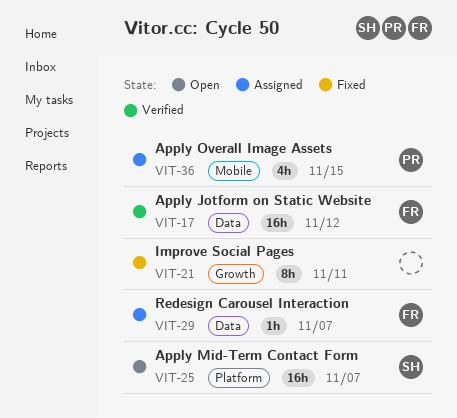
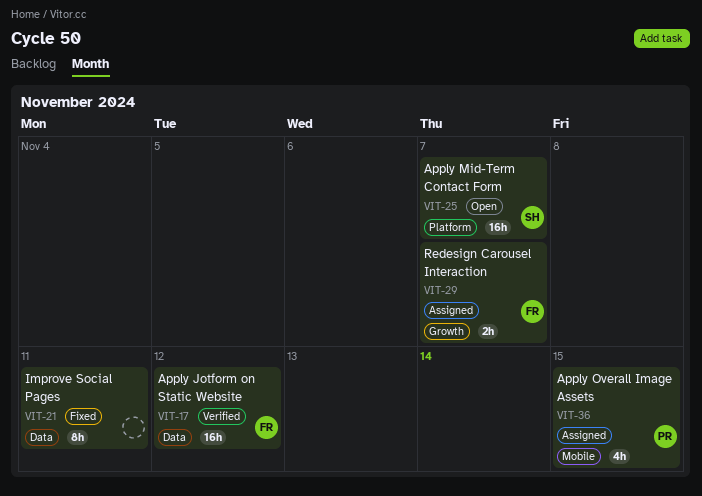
VIT-21, label: Growth -> Data
VIT-29, label: Data -> Growth
VIT-29, estimate: 1h -> 2h

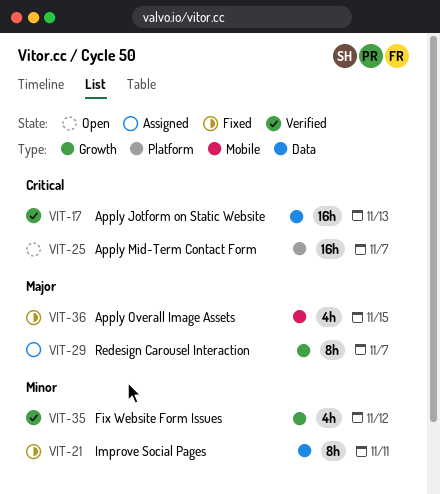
VIT-17, due: Nov 12 -> Nov 13
VIT-29, estimate: 2h -> 8h
VIT-35: none -> present
VIT-36, status: Assigned -> Fixed

